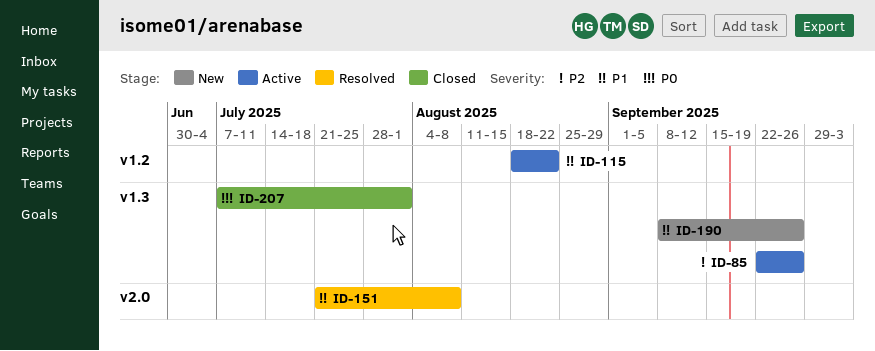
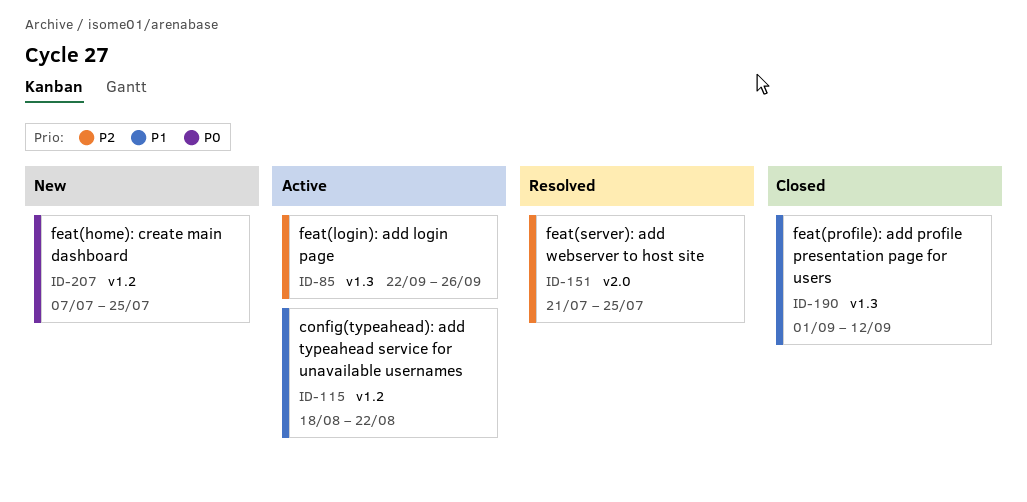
ID-151, priority: P1 -> P2
ID-151, due: Aug 8 -> Jul 25
ID-190, status: New -> Closed
ID-190, start: Sep 8 -> Sep 1
ID-190, due: Sep 26 -> Sep 12
ID-207, status: Closed -> New
ID-207, label: v1.3 -> v1.2
ID-207, due: Aug 1 -> Jul 25

